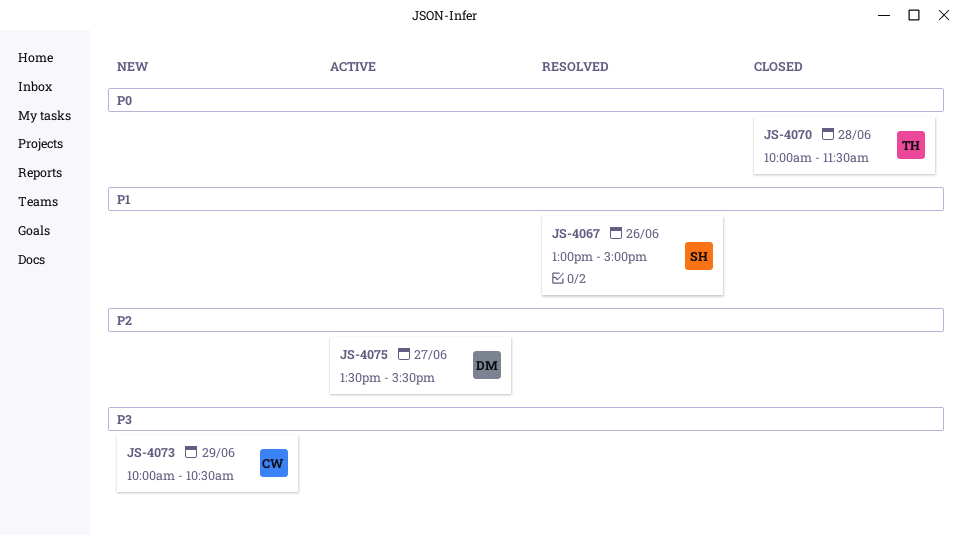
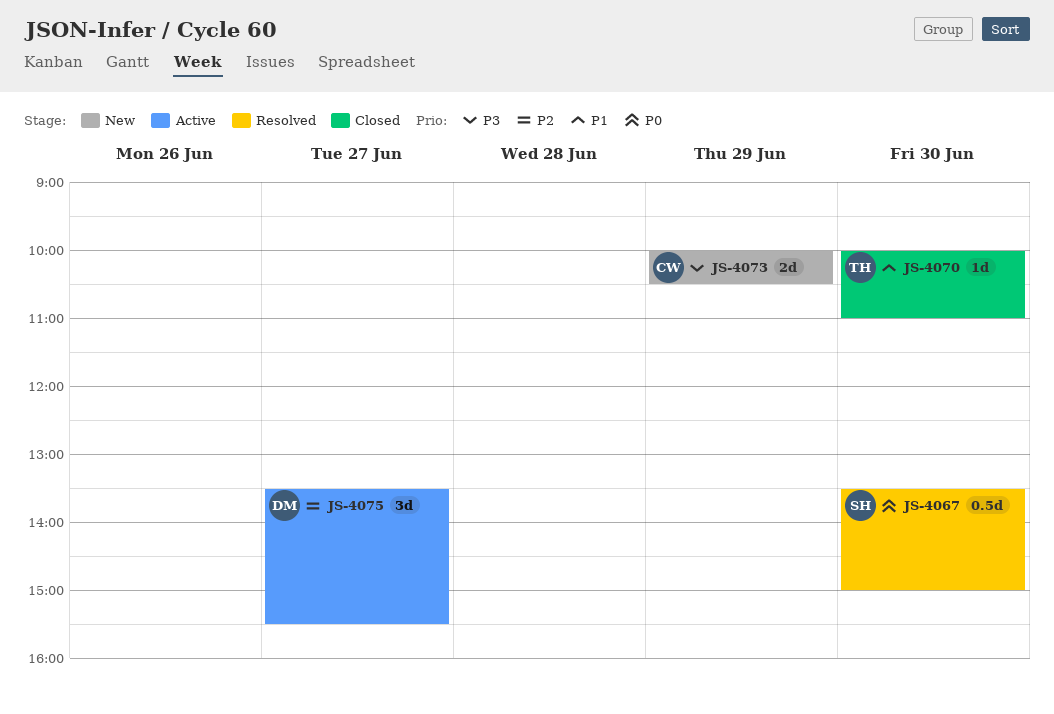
JS-4067, priority: P1 -> P0
JS-4067, day: Jun 26 -> Jun 30
JS-4067, begins: 13:00 -> 13:30
JS-4070, priority: P0 -> P1
JS-4070, day: Jun 28 -> Jun 30
JS-4070, ends: 11:30 -> 11:00

